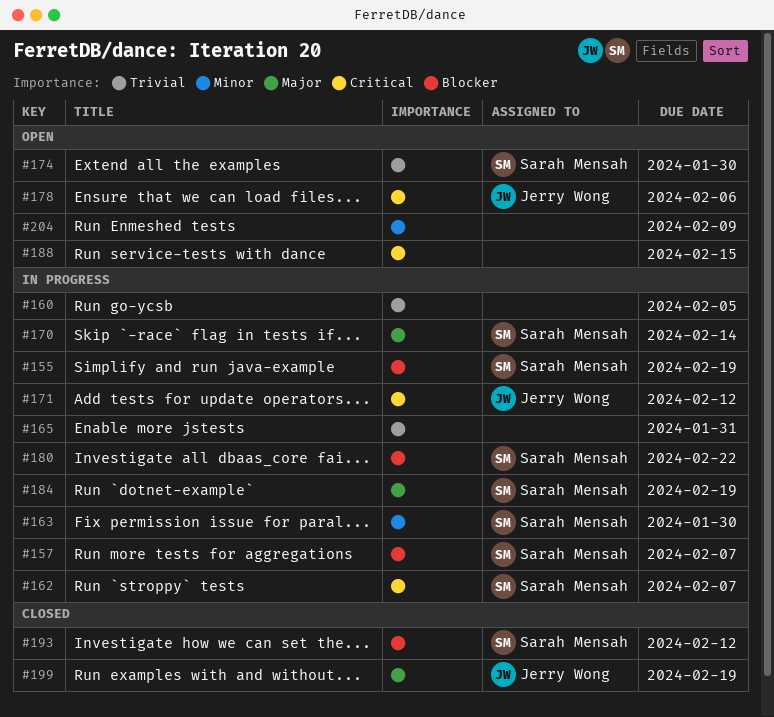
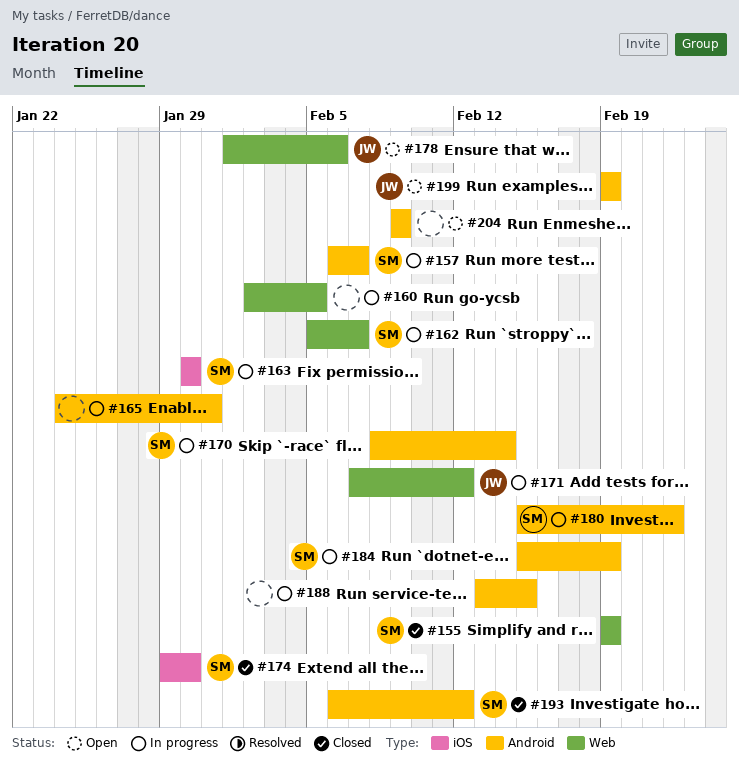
#155, status: In progress -> Closed
#174, status: Open -> Closed
#188, status: Open -> In progress
#199, status: Closed -> Open

